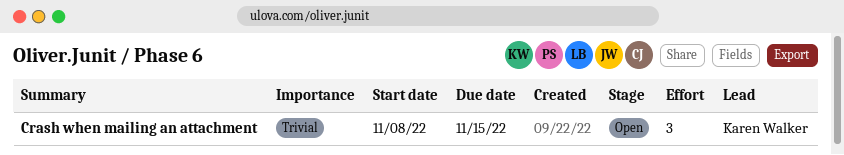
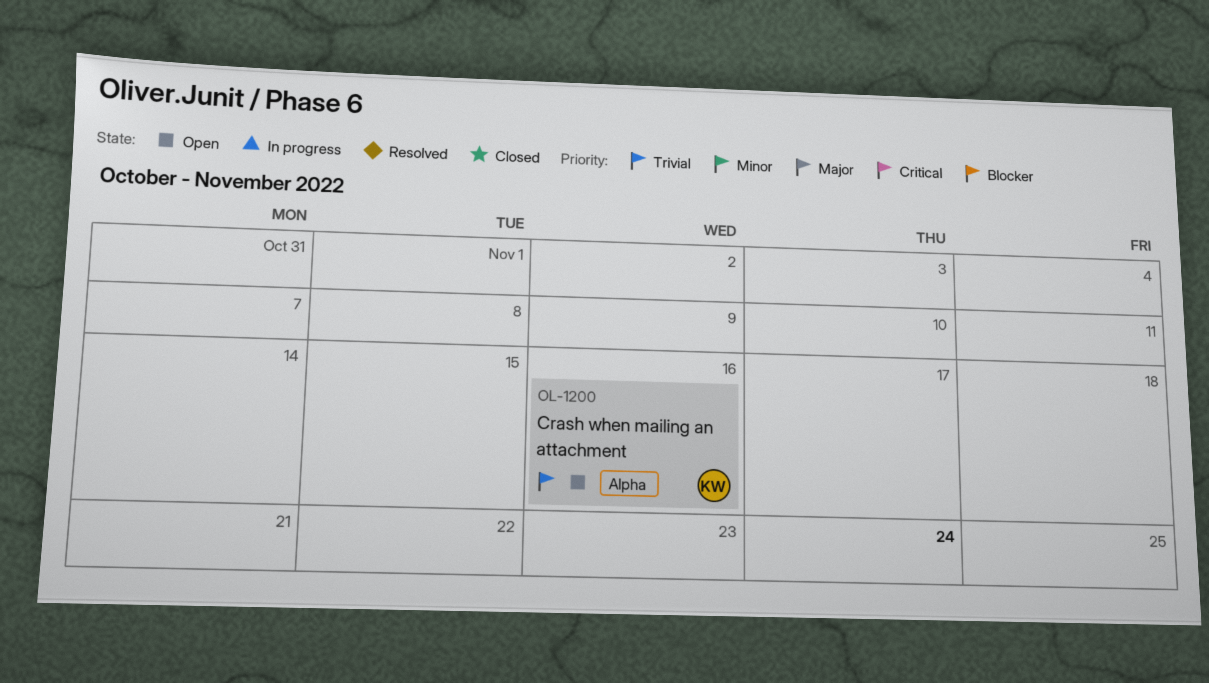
Crash when mailing an attachment, due: Nov 15 -> Nov 16

